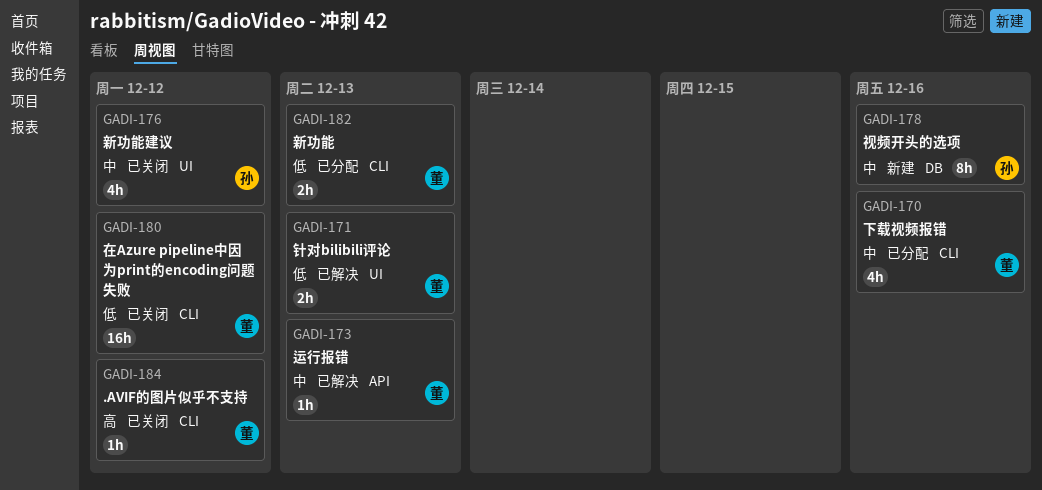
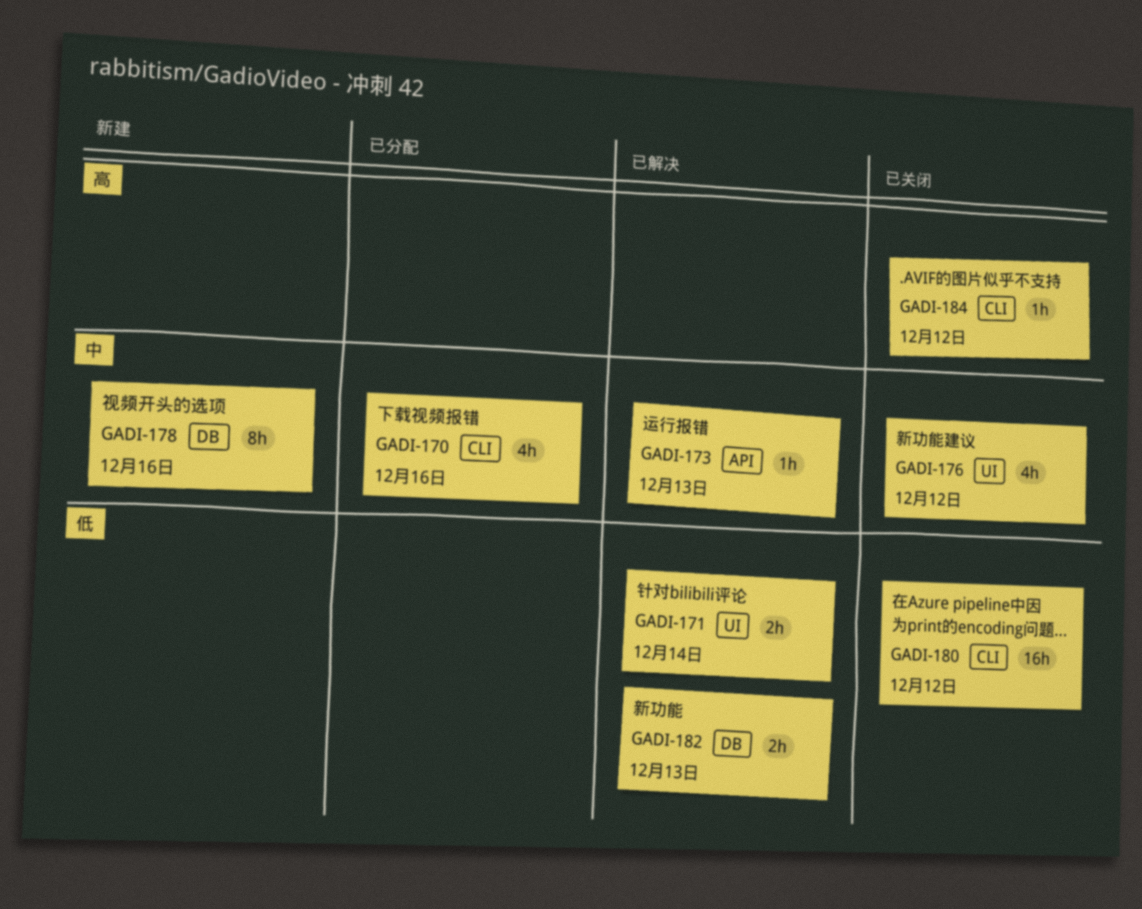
GADI-171, due: Dec 13 -> Dec 14
GADI-182, status: 已分配 -> 已解决
GADI-182, label: CLI -> DB

